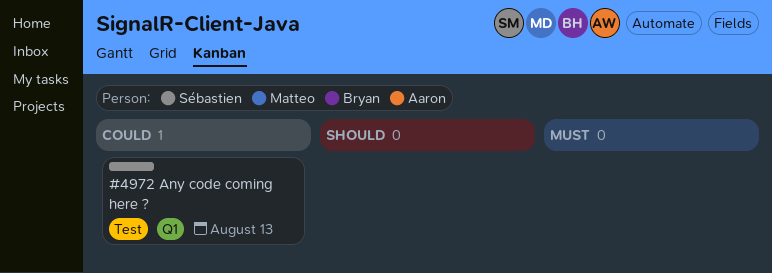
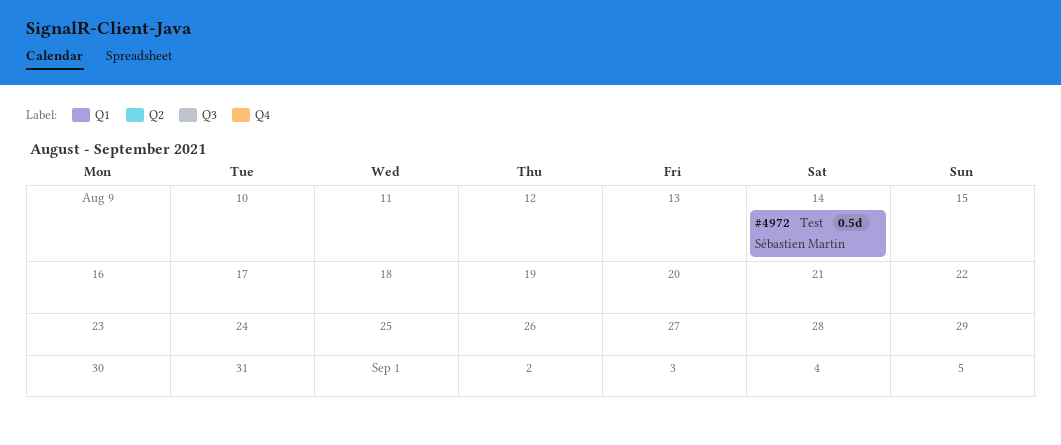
#4972, due: Aug 13 -> Aug 14

